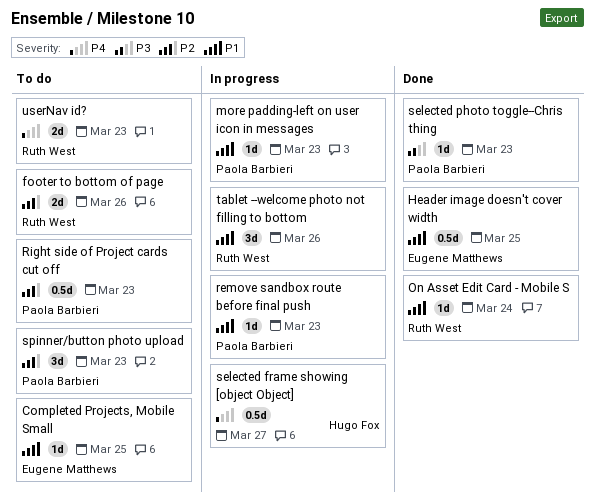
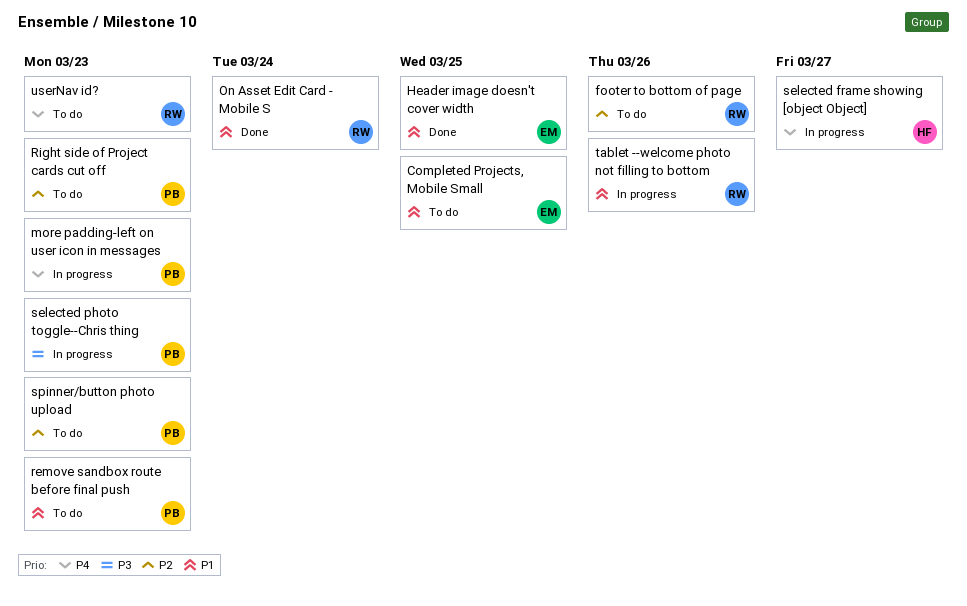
more padding-left on user icon in messages, priority: P1 -> P4
remove sandbox route before final push, status: In progress -> To do
selected photo toggle--Chris thing, status: Done -> In progress

